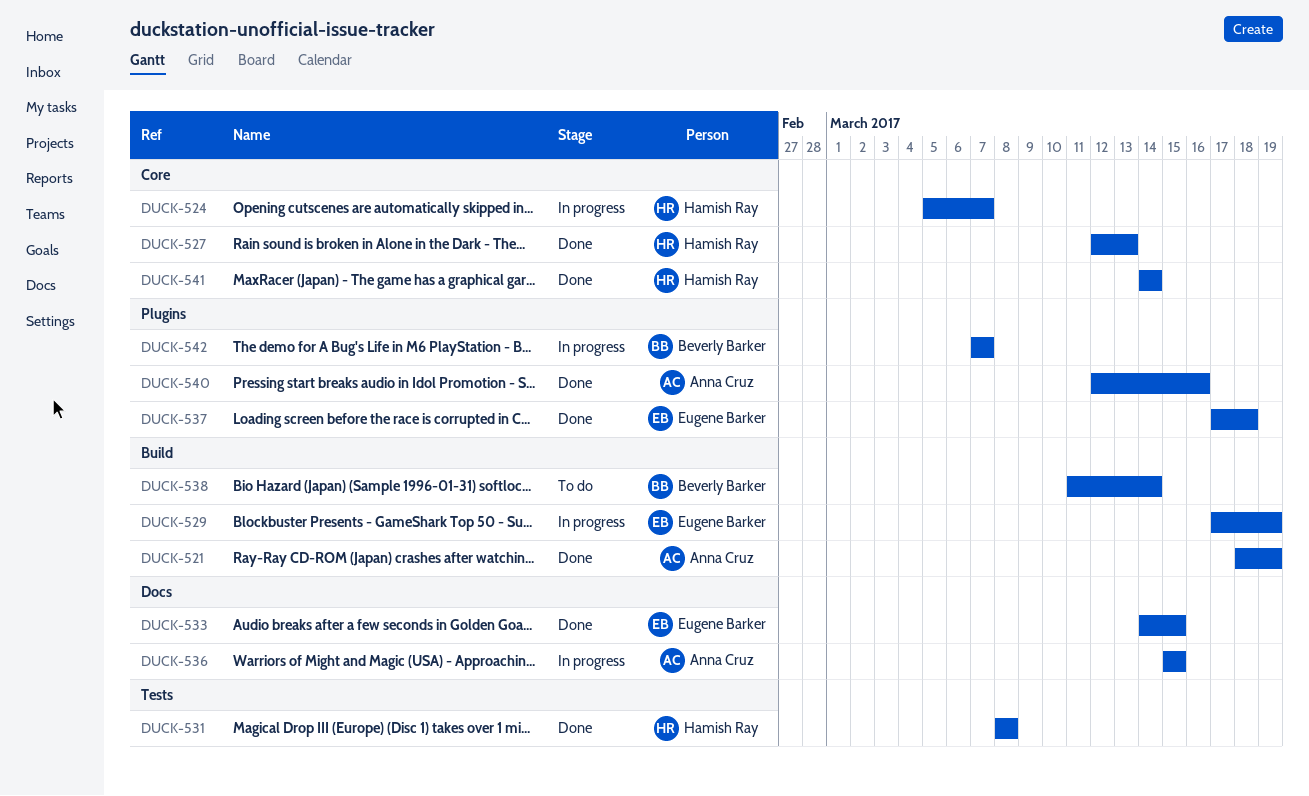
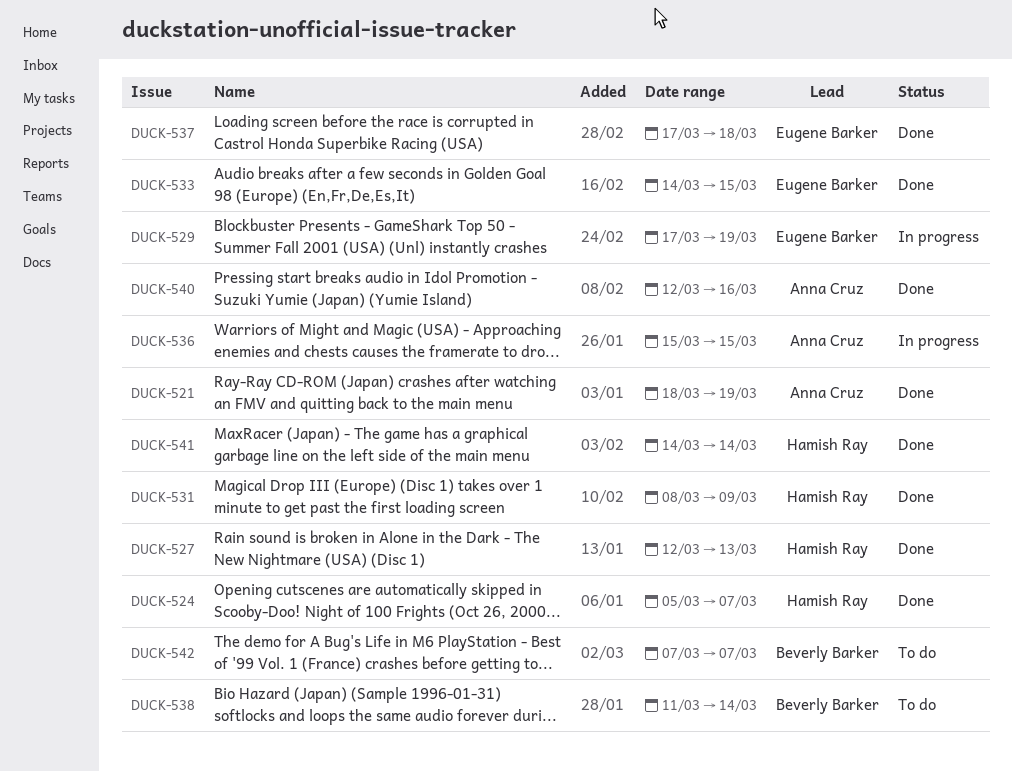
DUCK-524, status: In progress -> Done
DUCK-531, due: Mar 8 -> Mar 9
DUCK-542, status: In progress -> To do

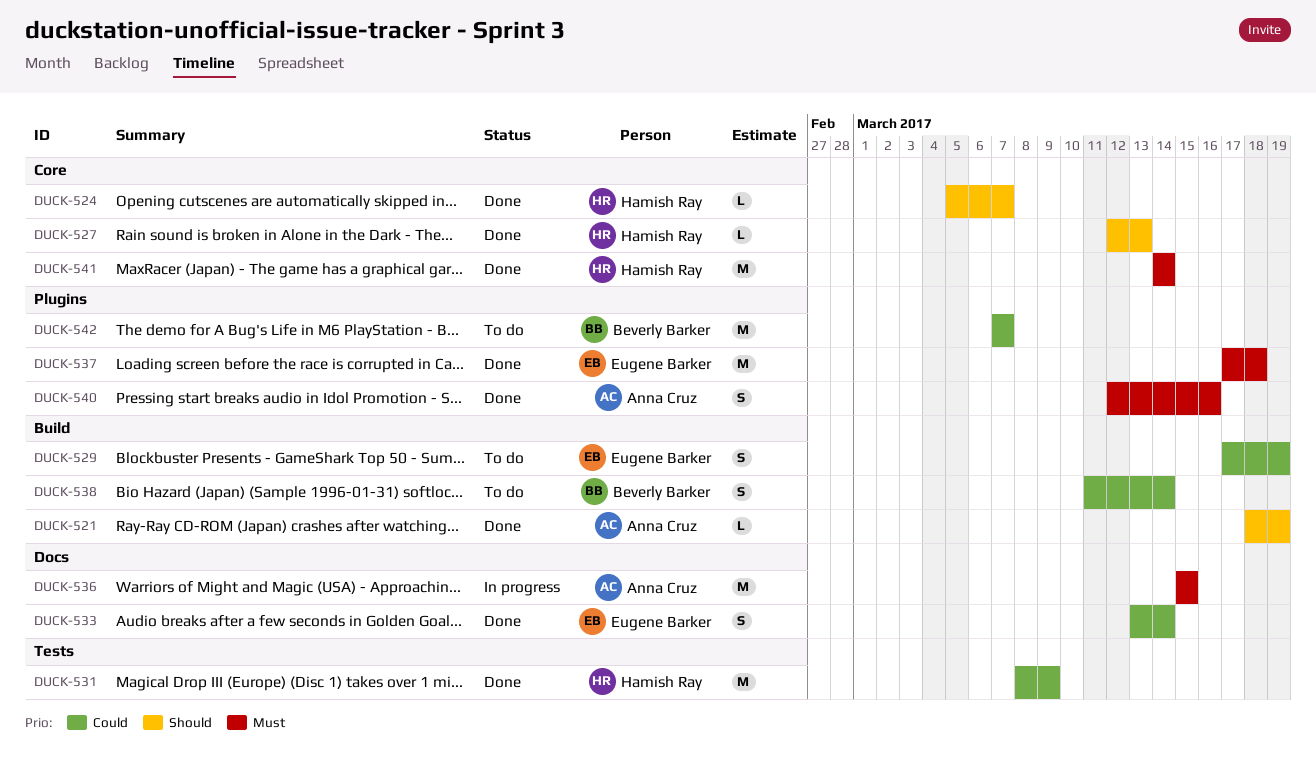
DUCK-529, status: In progress -> To do
DUCK-533, start: Mar 14 -> Mar 13
DUCK-533, due: Mar 15 -> Mar 14

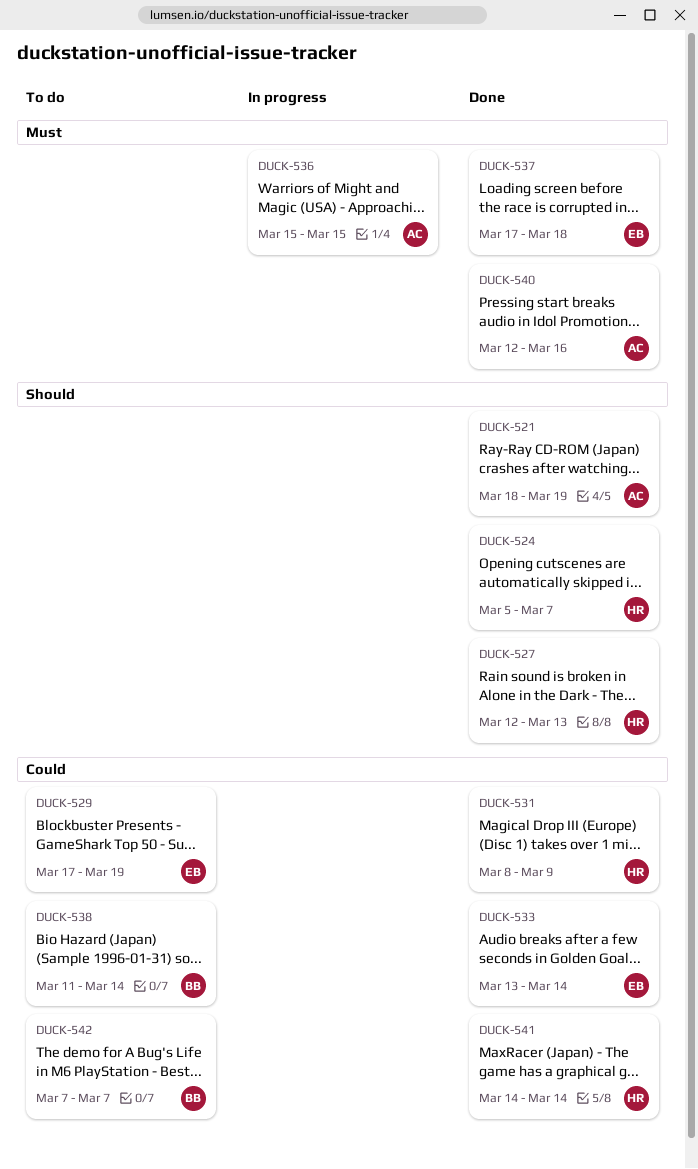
DUCK-541, priority: Must -> Could

